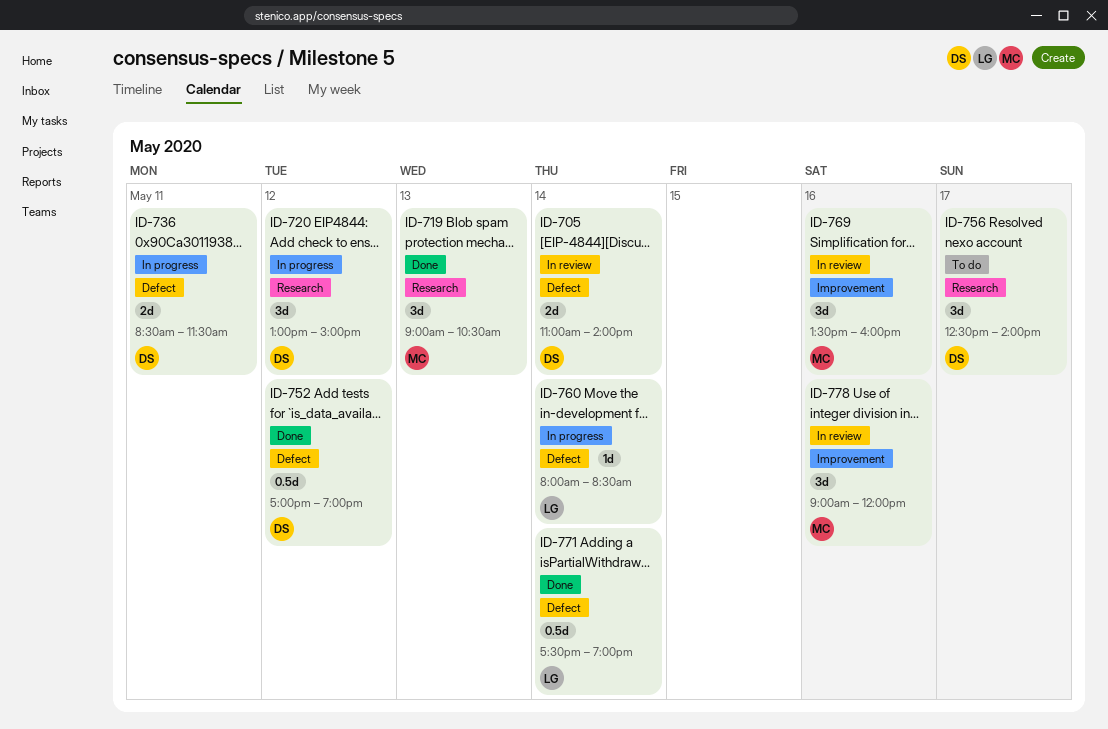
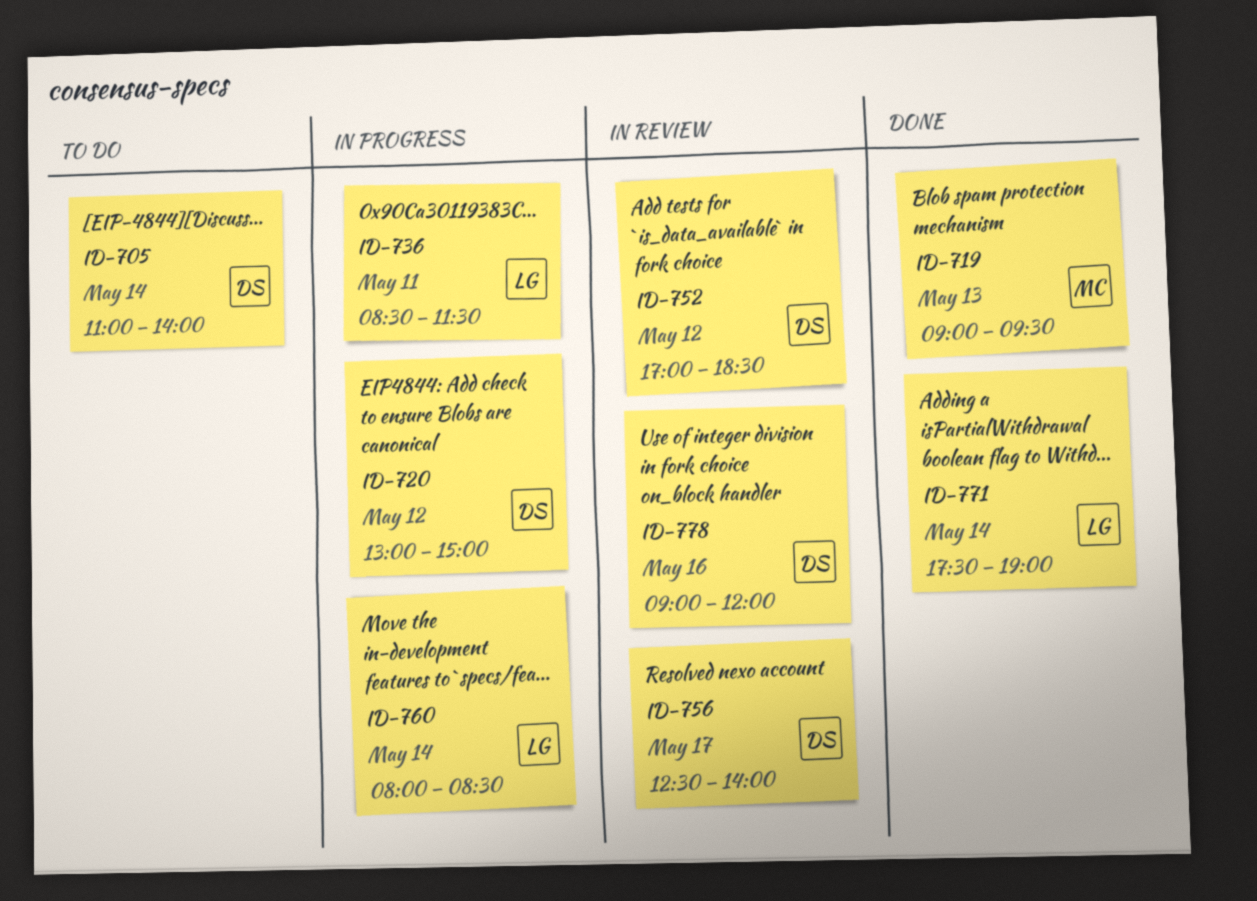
ID-705, status: In review -> To do
ID-719, ends: 10:30 -> 09:30
ID-736, owner: DS -> LG
ID-752, status: Done -> In review
ID-752, ends: 19:00 -> 18:30
ID-756, status: To do -> In review
ID-769: present -> none
ID-778, owner: MC -> DS

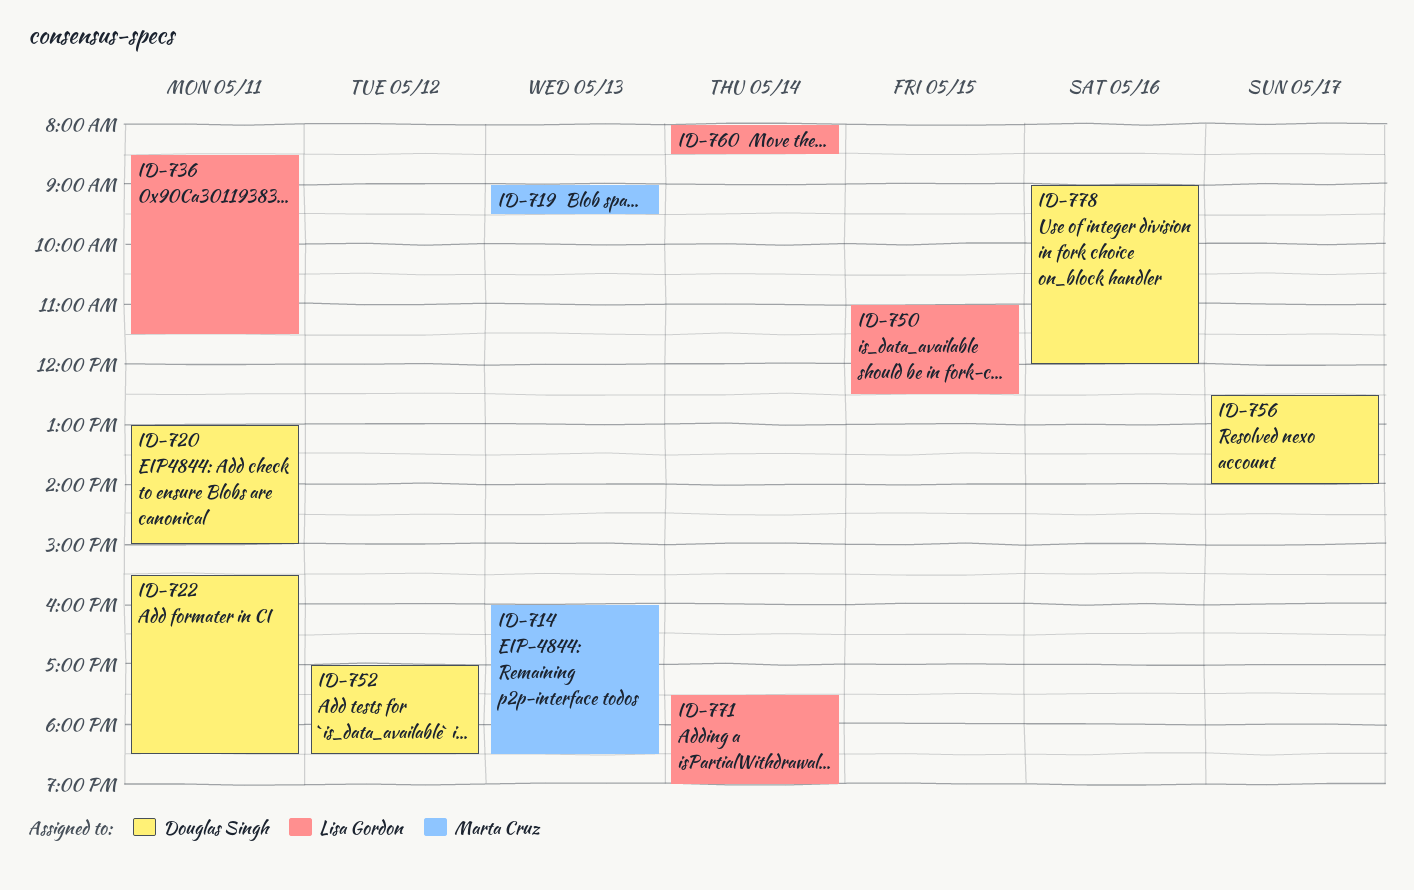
ID-705: present -> none
ID-714: none -> present
ID-720, day: May 12 -> May 11
ID-722: none -> present
ID-750: none -> present

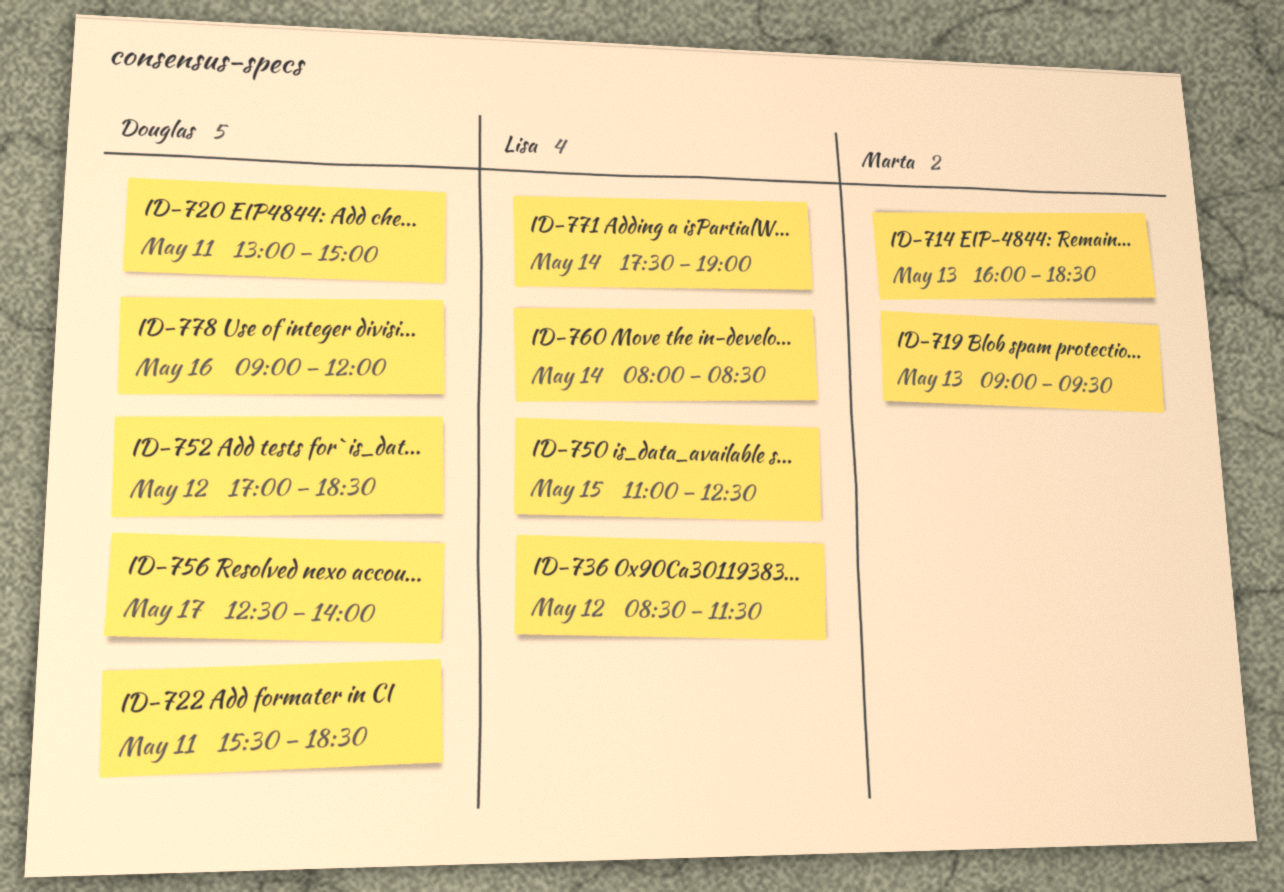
ID-736, day: May 11 -> May 12

